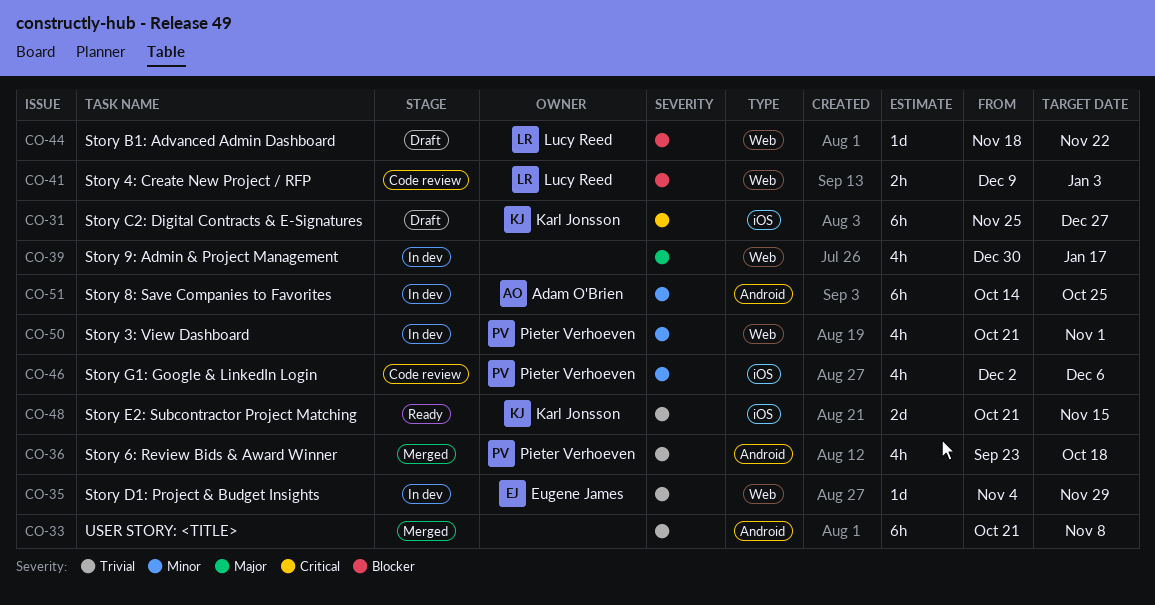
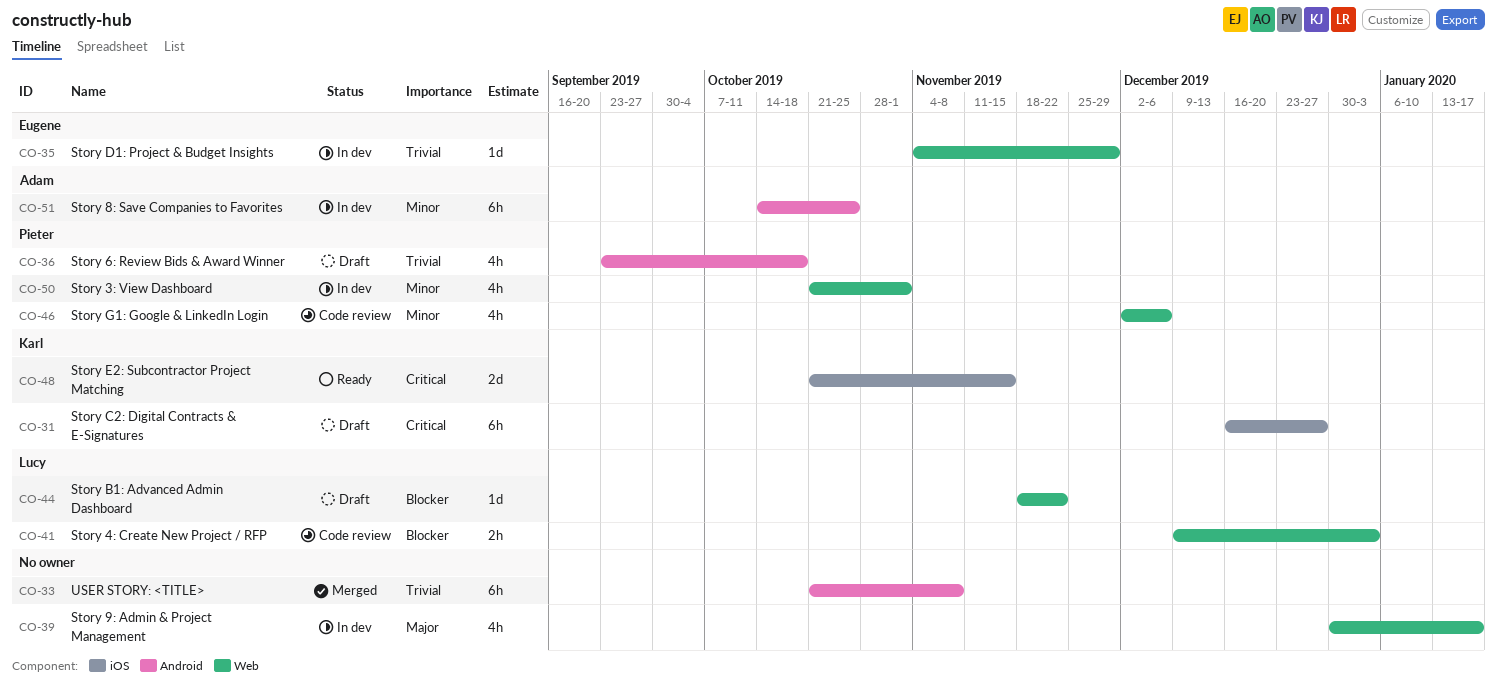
CO-31, start: Nov 25 -> Dec 16
CO-36, status: Merged -> Draft
CO-46, label: iOS -> Web
CO-48, priority: Trivial -> Critical

